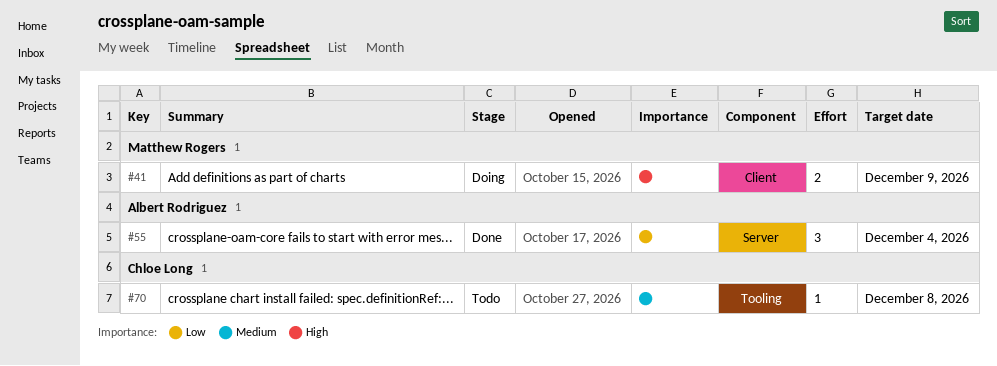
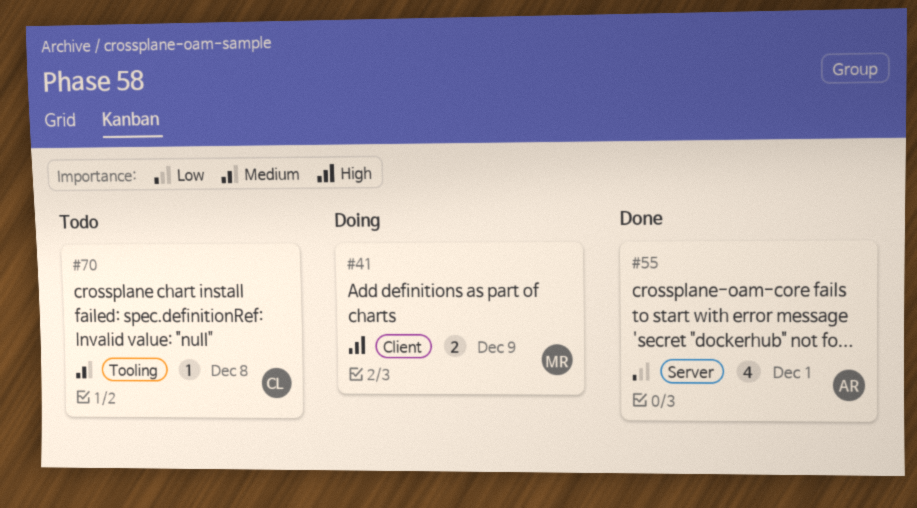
#55, estimate: 3 -> 4
#55, due: Dec 4 -> Dec 1

